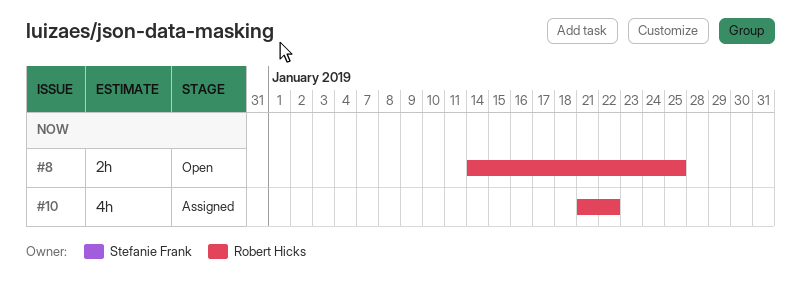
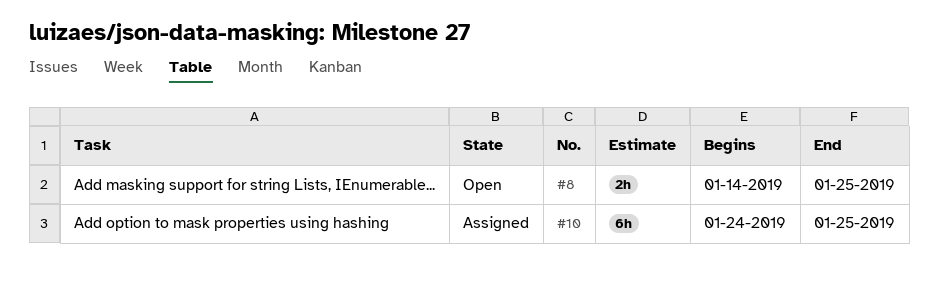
#10, estimate: 4h -> 6h
#10, start: Jan 21 -> Jan 24
#10, due: Jan 22 -> Jan 25

